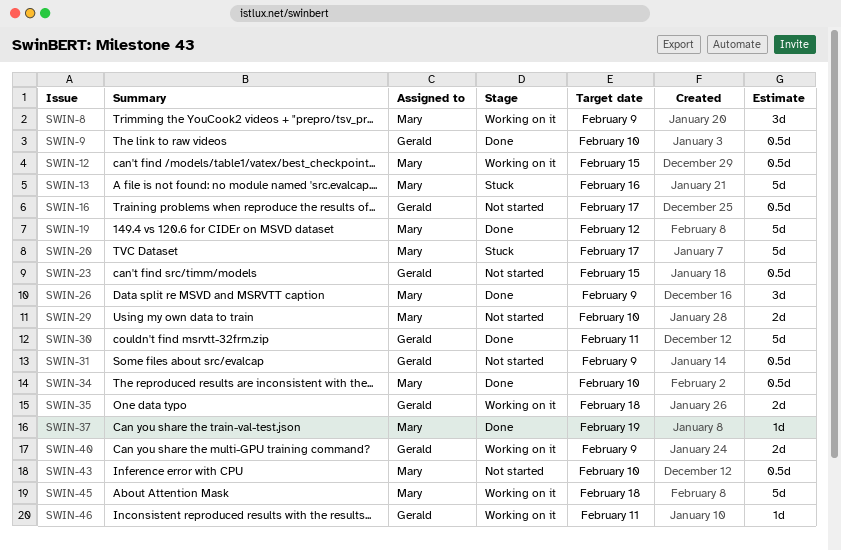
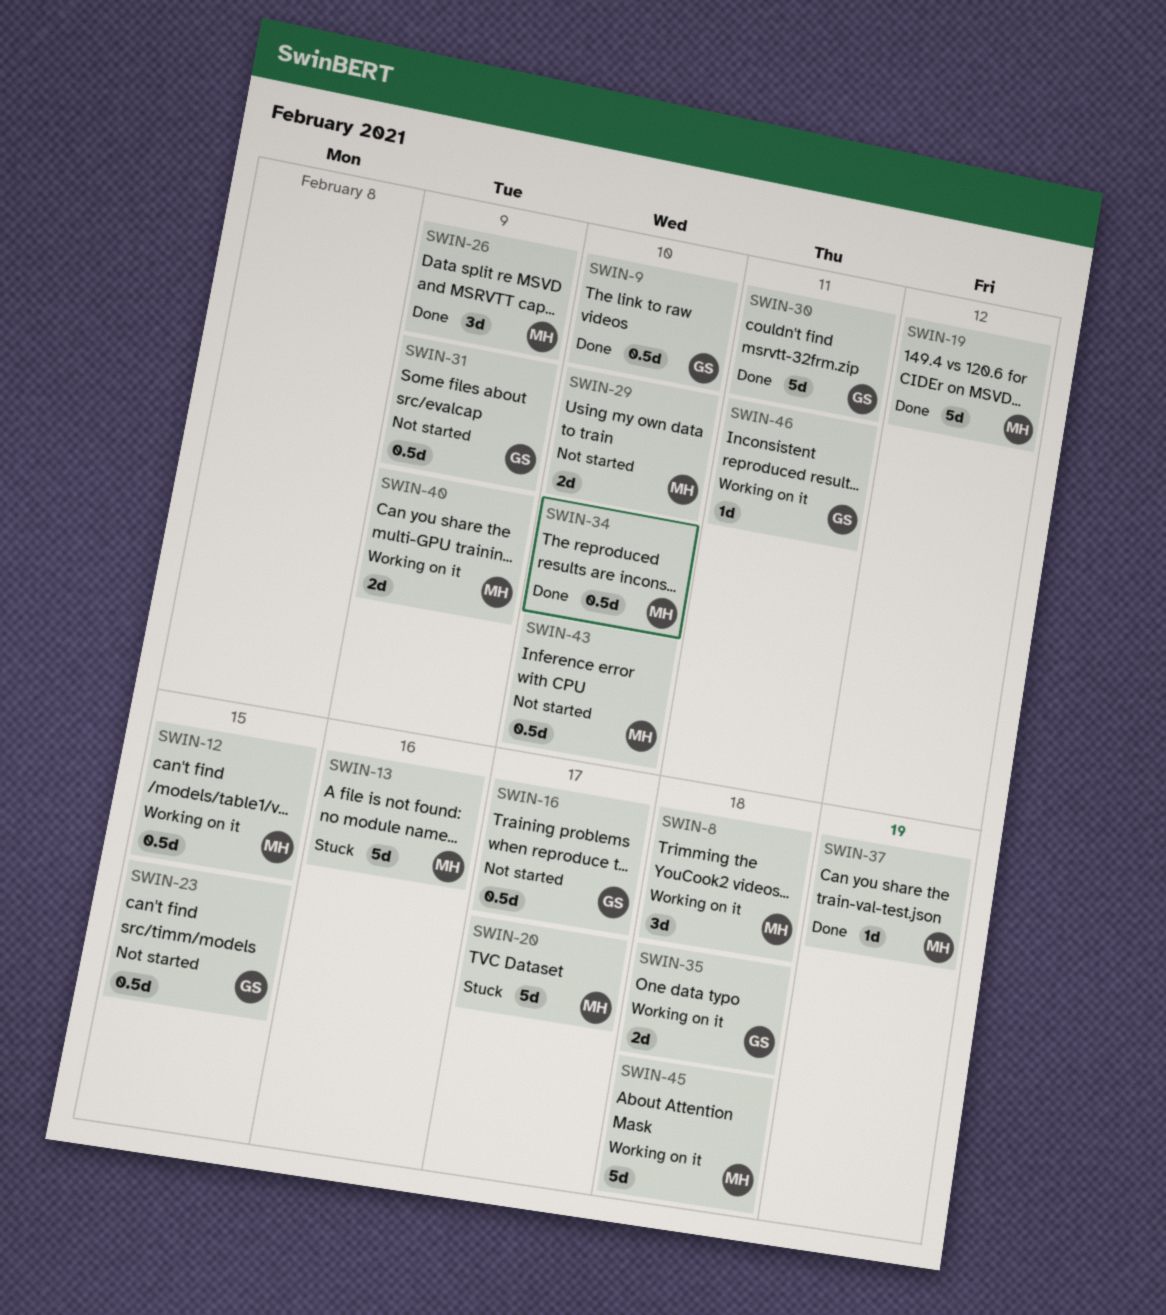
SWIN-8, due: Feb 9 -> Feb 18
SWIN-40, owner: Gerald -> Mary

